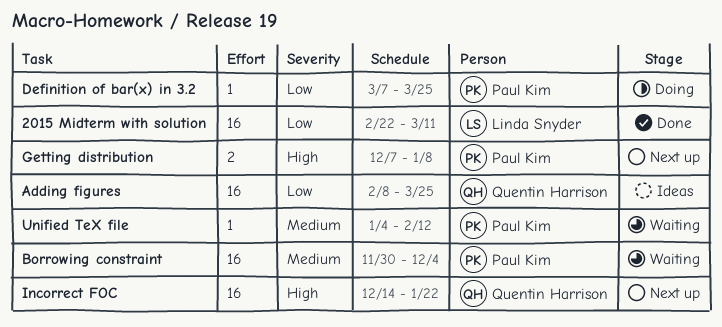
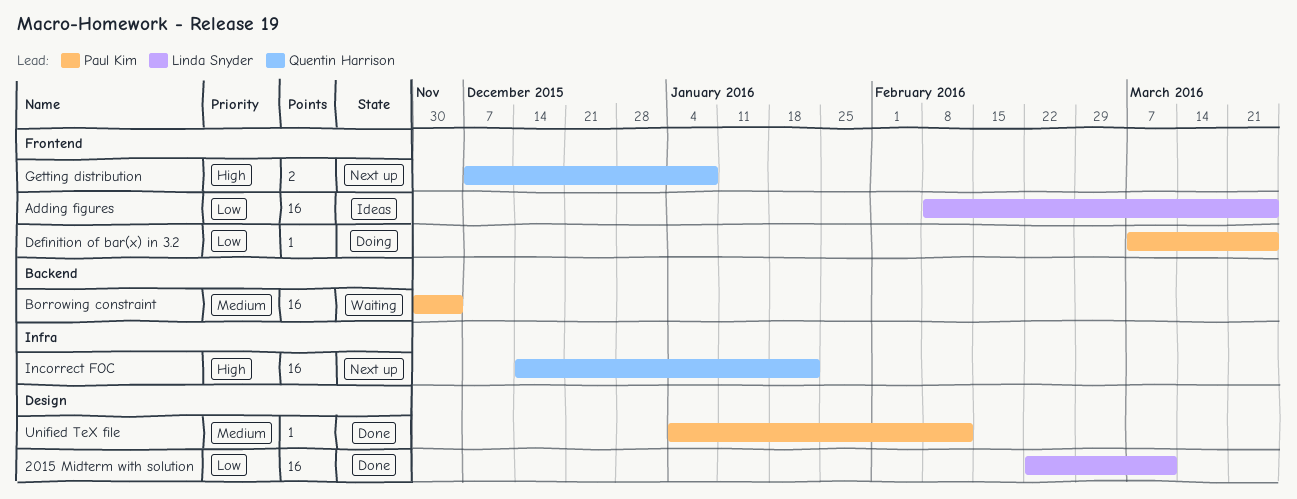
Adding figures, owner: Quentin Harrison -> Linda Snyder
Getting distribution, owner: Paul Kim -> Quentin Harrison
Unified TeX file, status: Waiting -> Done

